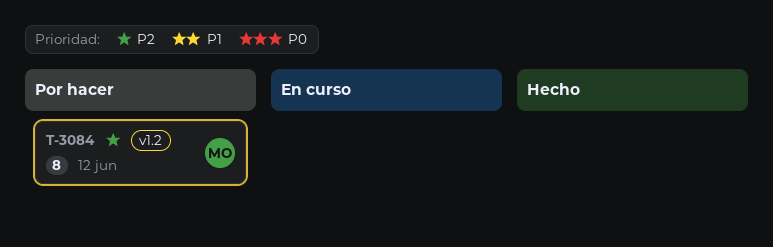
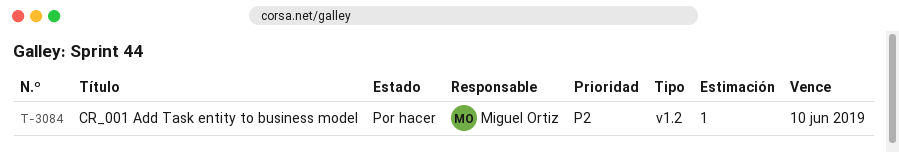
T-3084, estimate: 8 -> 1
T-3084, due: Jun 12 -> Jun 10

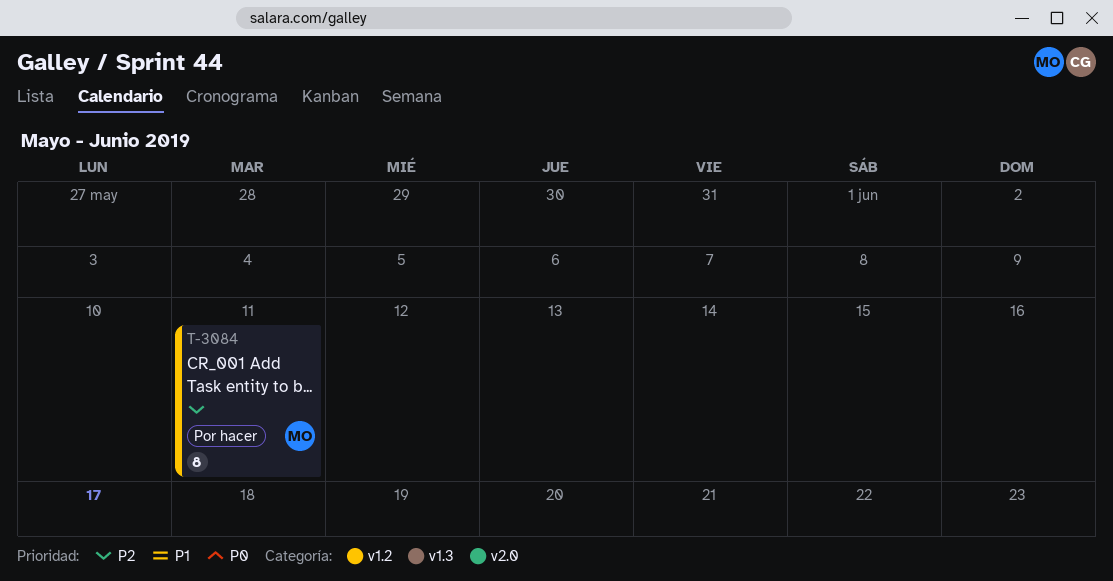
T-3084, estimate: 1 -> 8
T-3084, due: Jun 10 -> Jun 11

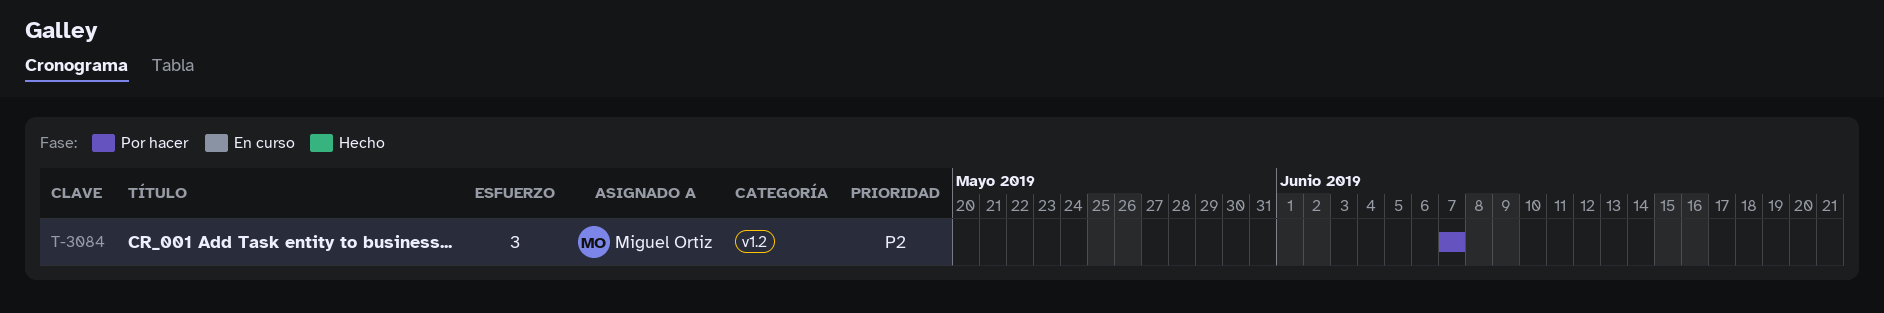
T-3084, estimate: 8 -> 3
T-3084, due: Jun 11 -> Jun 7

